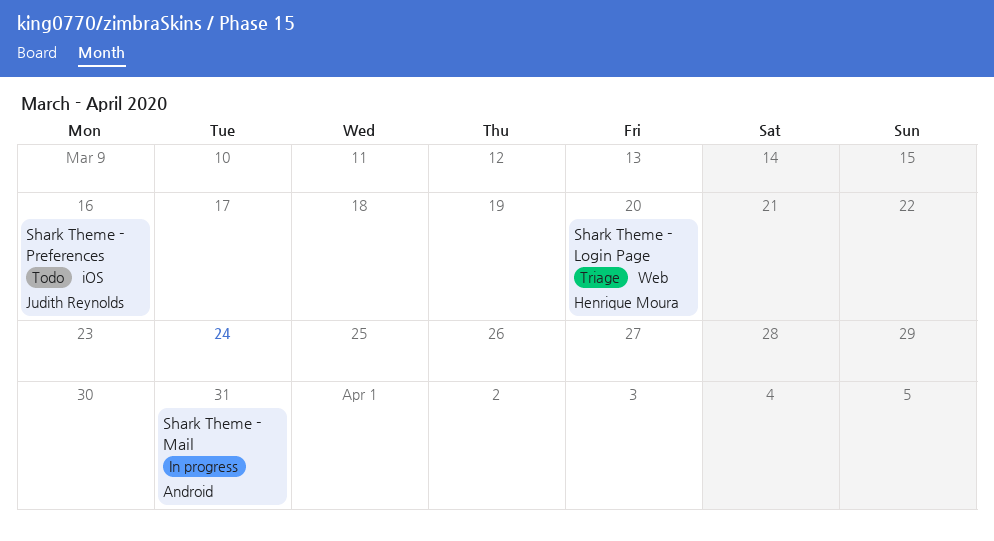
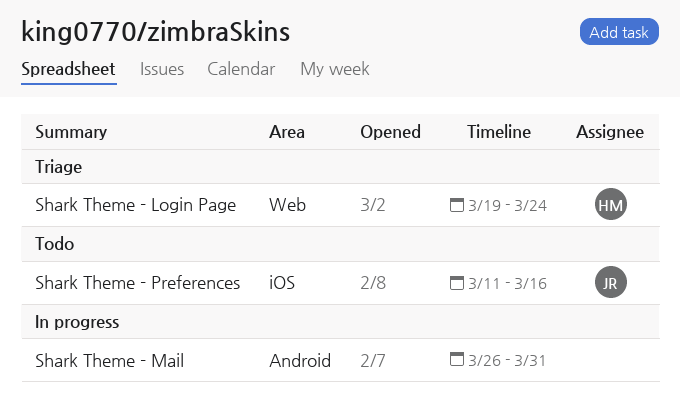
Shark Theme - Login Page, due: Mar 20 -> Mar 24

